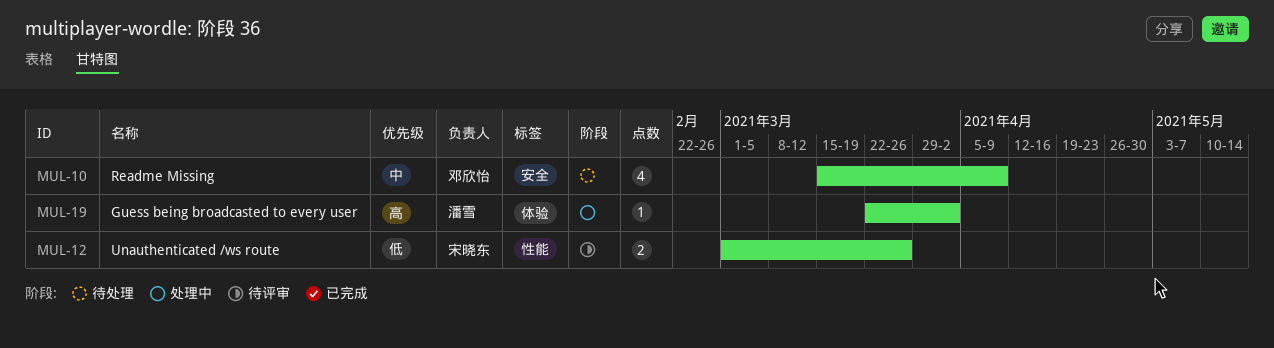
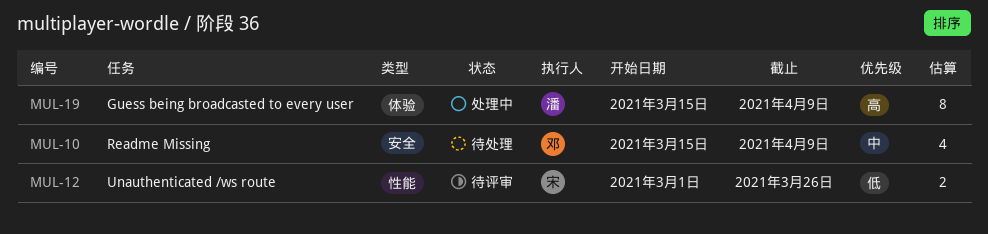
MUL-19, estimate: 1 -> 8
MUL-19, start: Mar 22 -> Mar 15
MUL-19, due: Apr 2 -> Apr 9

